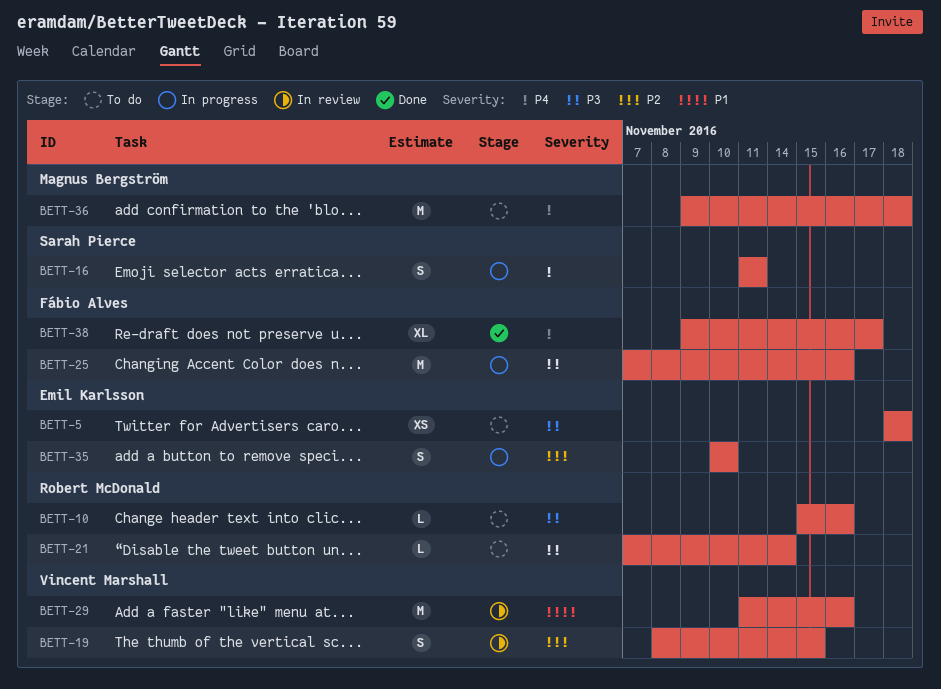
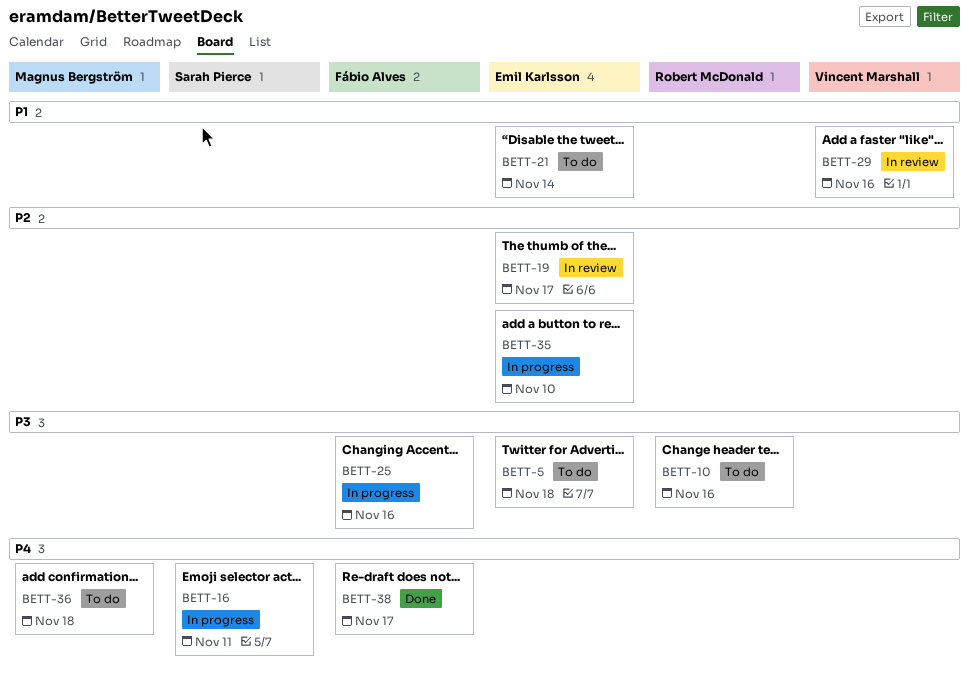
BETT-19, owner: Vincent Marshall -> Emil Karlsson
BETT-19, due: Nov 15 -> Nov 17
BETT-21, owner: Robert McDonald -> Emil Karlsson
BETT-21, priority: P3 -> P1

